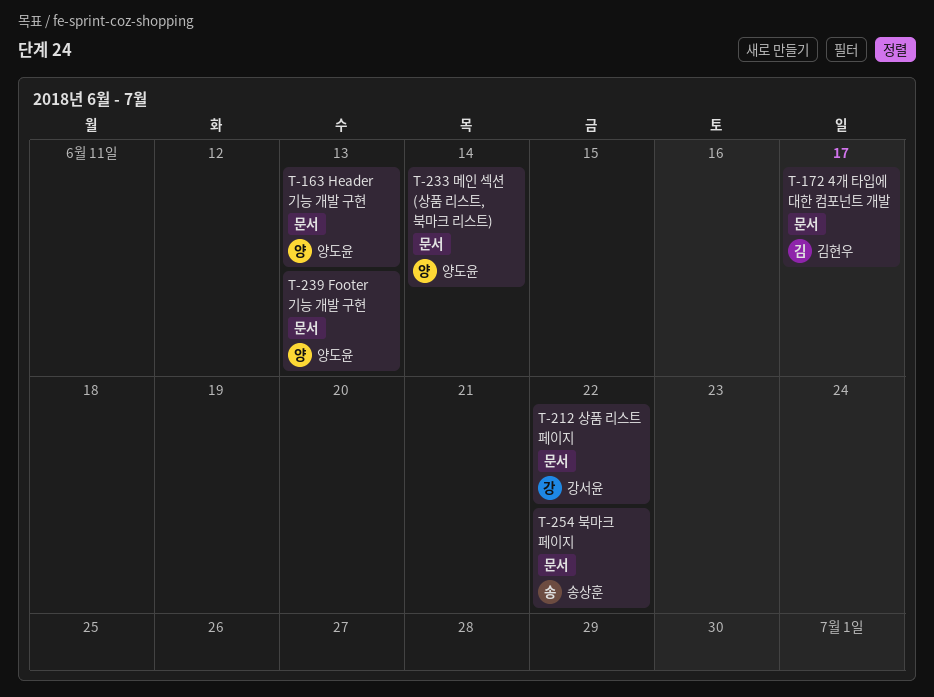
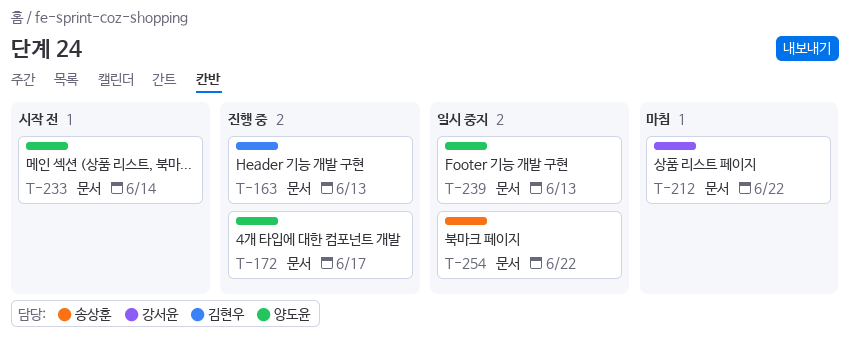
T-163, owner: 양도윤 -> 김현우
T-172, owner: 김현우 -> 양도윤

